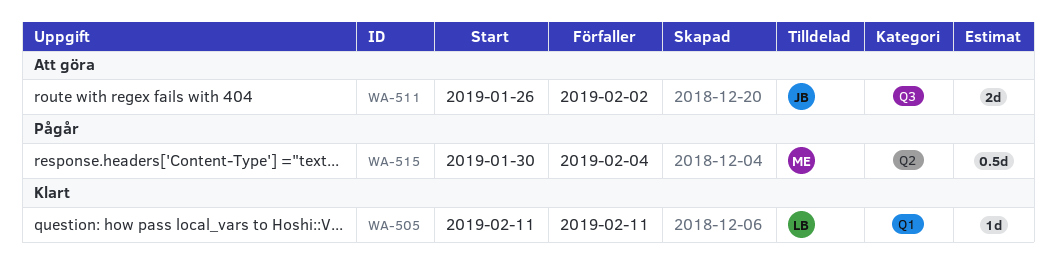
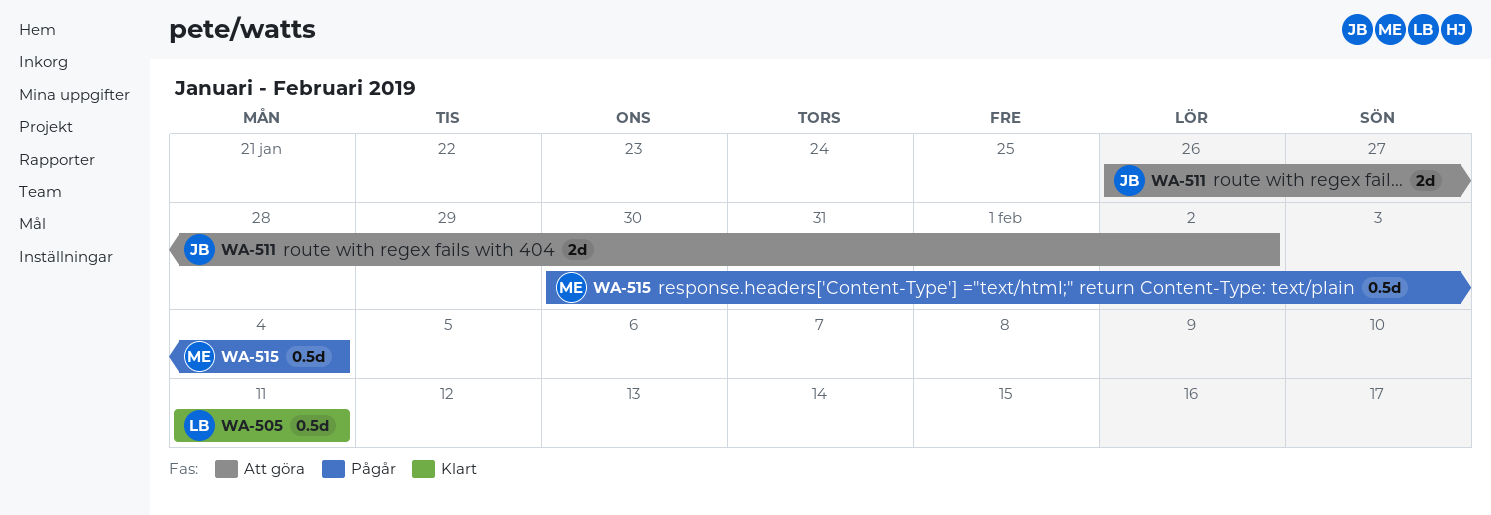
WA-505, estimate: 1d -> 0.5d

